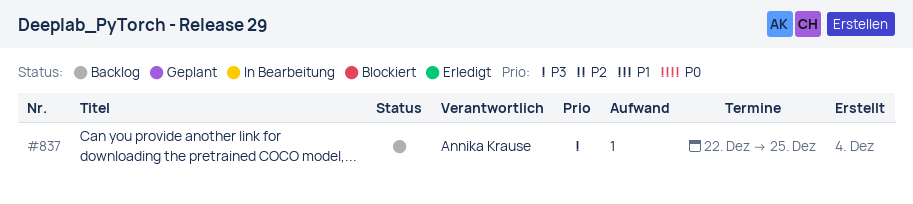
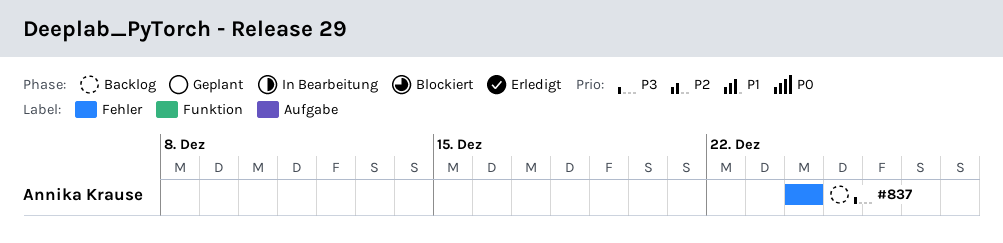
#837, start: Dec 22 -> Dec 24
#837, due: Dec 25 -> Dec 24

